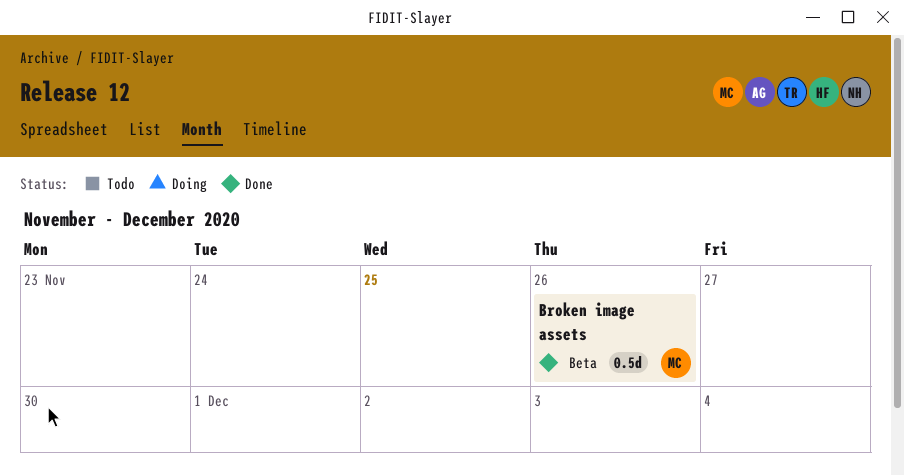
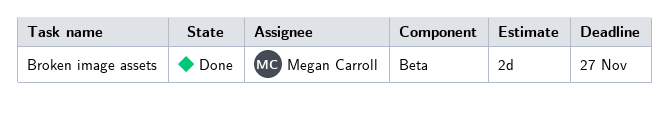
Broken image assets, estimate: 0.5d -> 2d
Broken image assets, due: Nov 26 -> Nov 27

